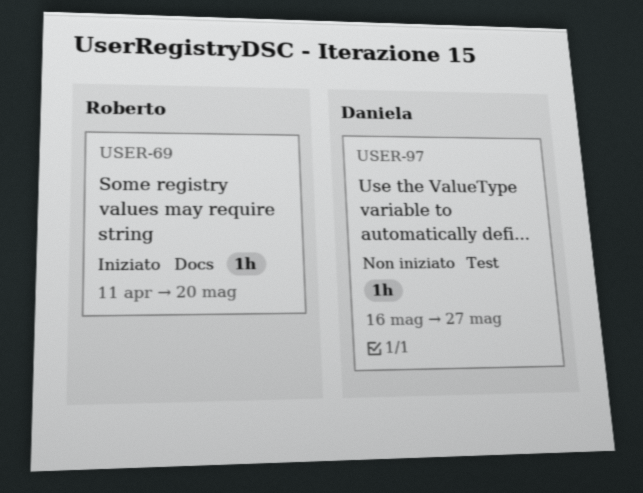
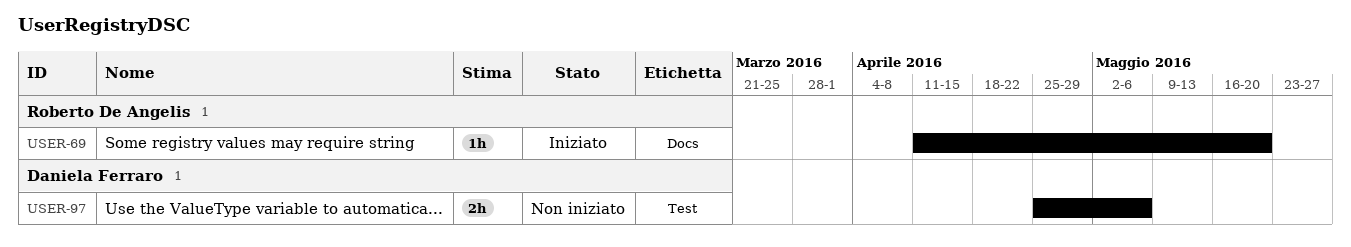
USER-97, estimate: 1h -> 2h
USER-97, start: May 16 -> Apr 25
USER-97, due: May 27 -> May 6

